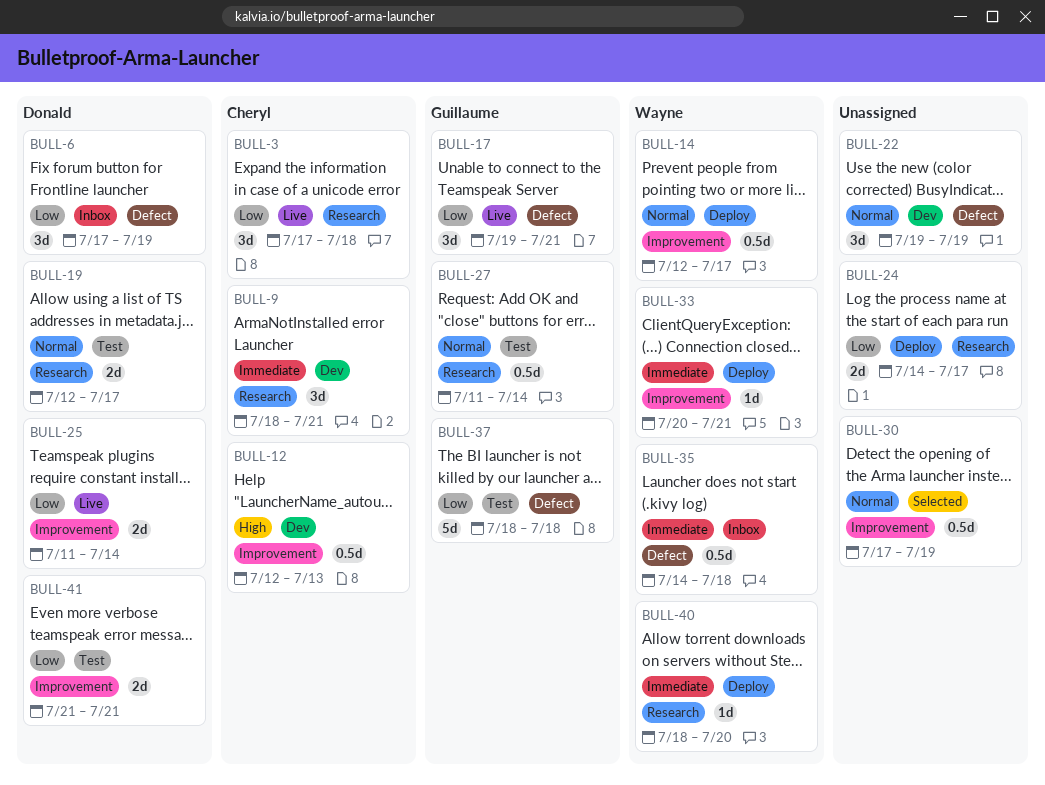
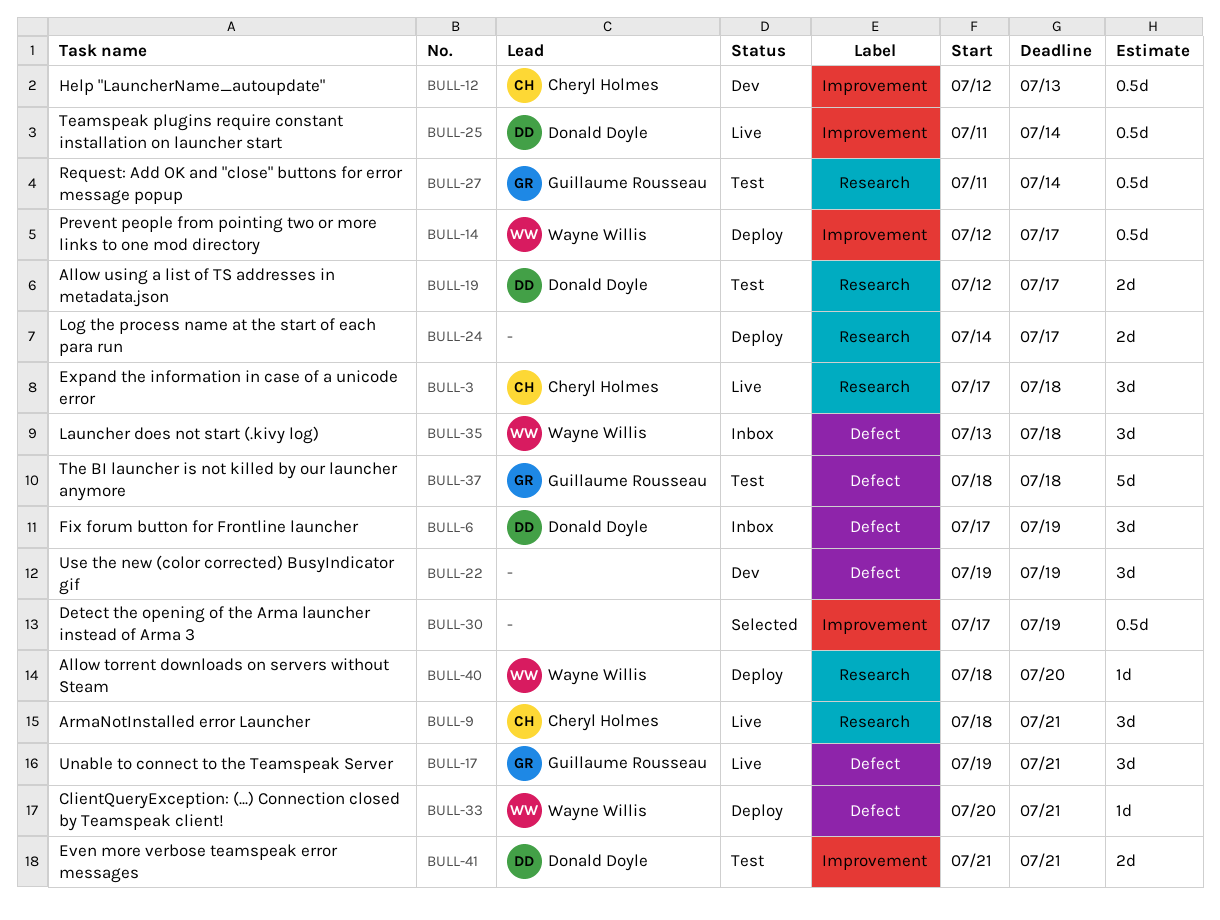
BULL-9, status: Dev -> Live
BULL-25, estimate: 2d -> 0.5d
BULL-33, label: Improvement -> Defect
BULL-35, estimate: 0.5d -> 3d
BULL-35, start: Jul 14 -> Jul 13

